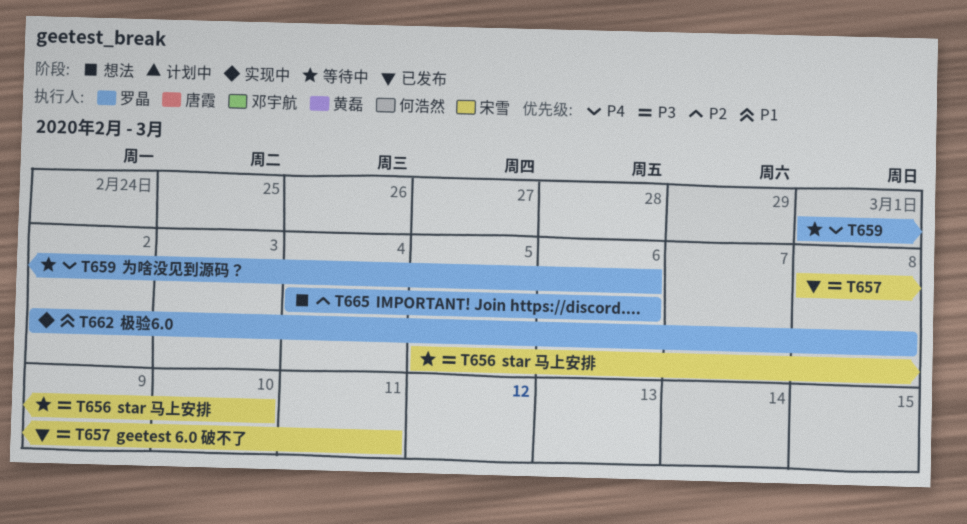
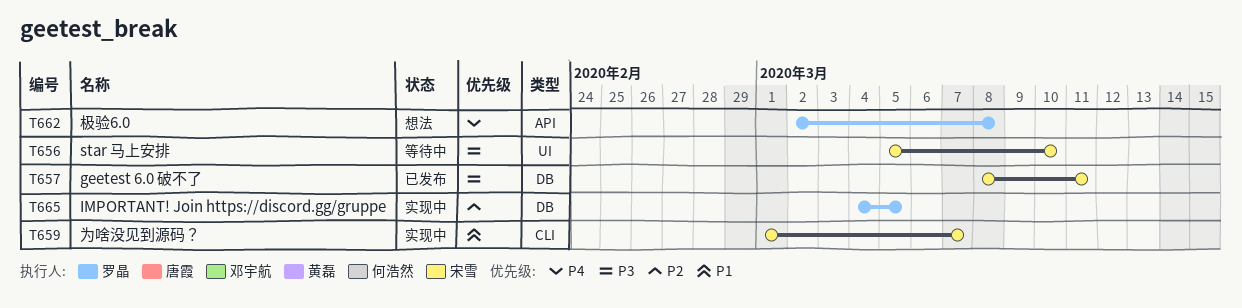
T659, status: 等待中 -> 实现中
T659, owner: 罗晶 -> 宋雪
T659, priority: P4 -> P1
T659, due: Mar 6 -> Mar 7
T662, status: 实现中 -> 想法
T662, priority: P1 -> P4
T665, status: 想法 -> 实现中
T665, due: Mar 6 -> Mar 5

